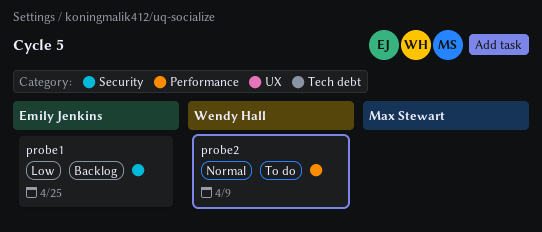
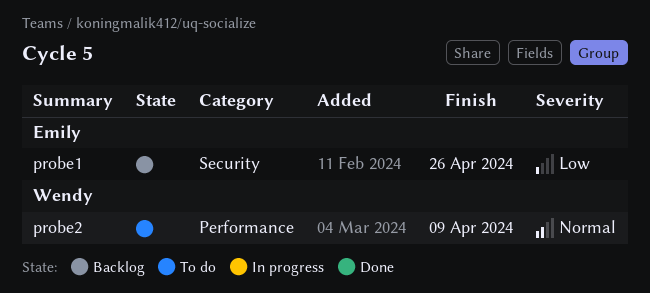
probe1, due: Apr 25 -> Apr 26

